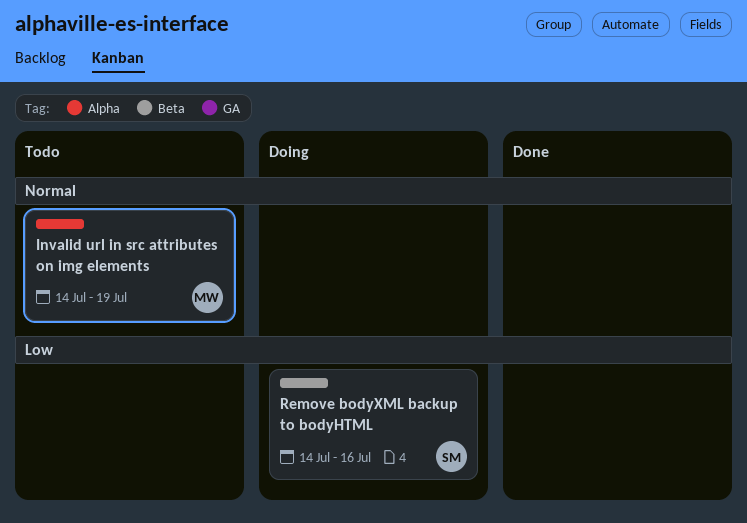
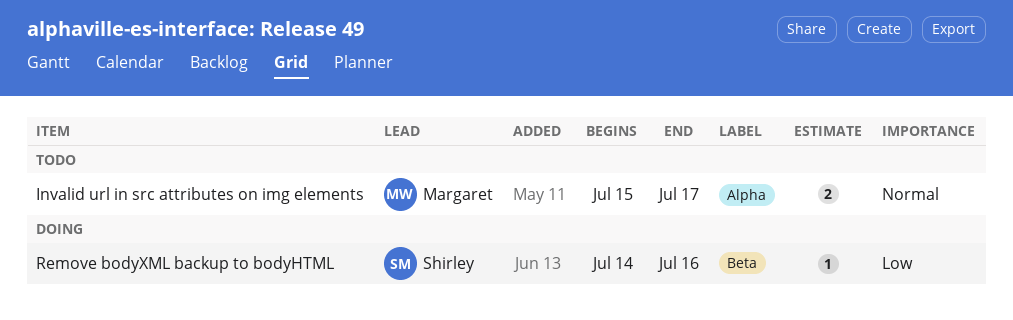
Invalid url in src attributes on img elements, start: Jul 14 -> Jul 15
Invalid url in src attributes on img elements, due: Jul 19 -> Jul 17

